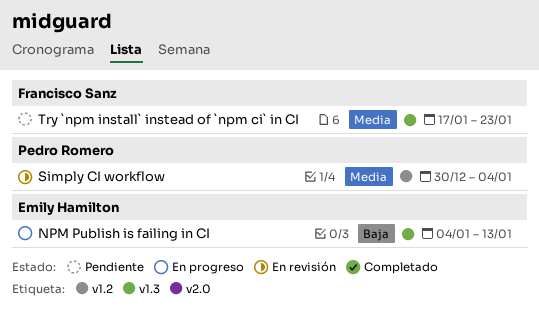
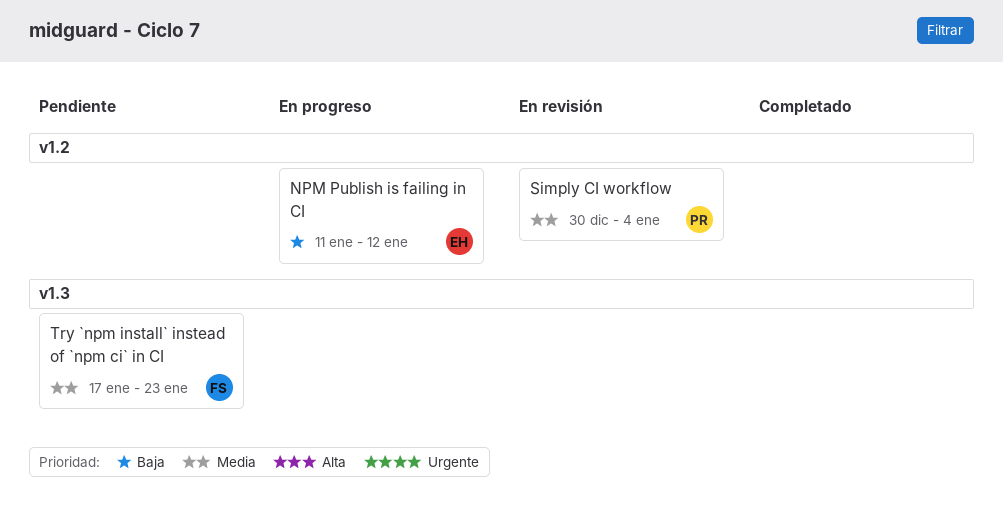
NPM Publish is failing in CI, label: v1.3 -> v1.2
NPM Publish is failing in CI, start: Jan 4 -> Jan 11
NPM Publish is failing in CI, due: Jan 13 -> Jan 12

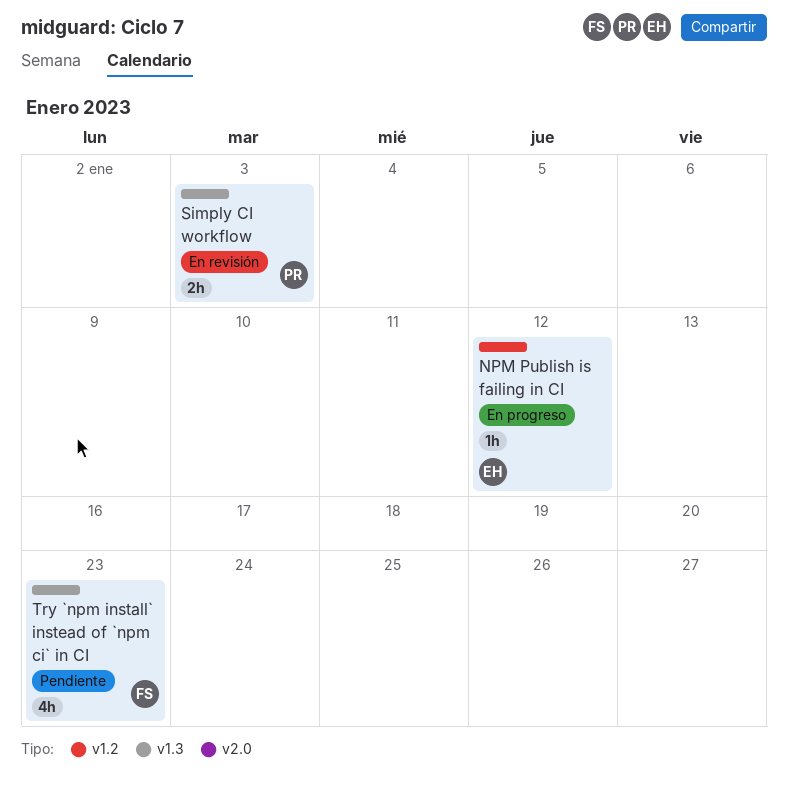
Simply CI workflow, label: v1.2 -> v1.3
Simply CI workflow, due: Jan 4 -> Jan 3

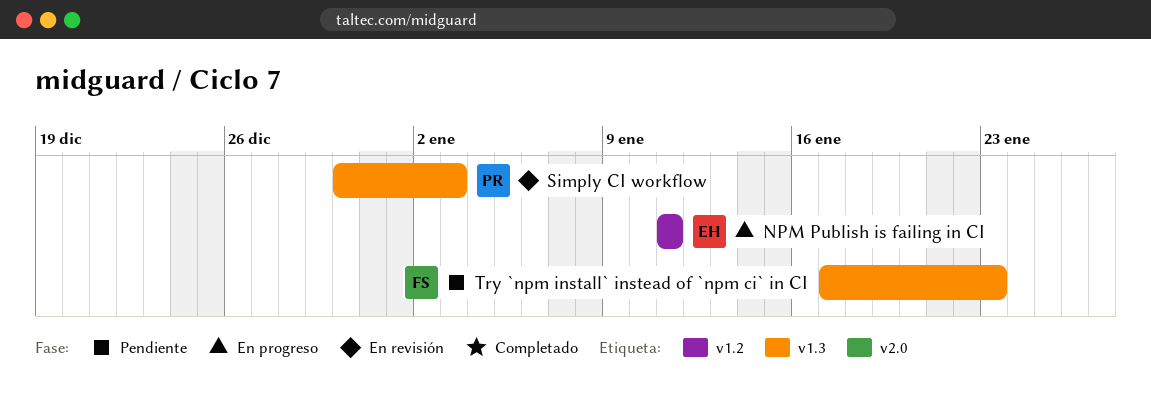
NPM Publish is failing in CI, due: Jan 12 -> Jan 11

